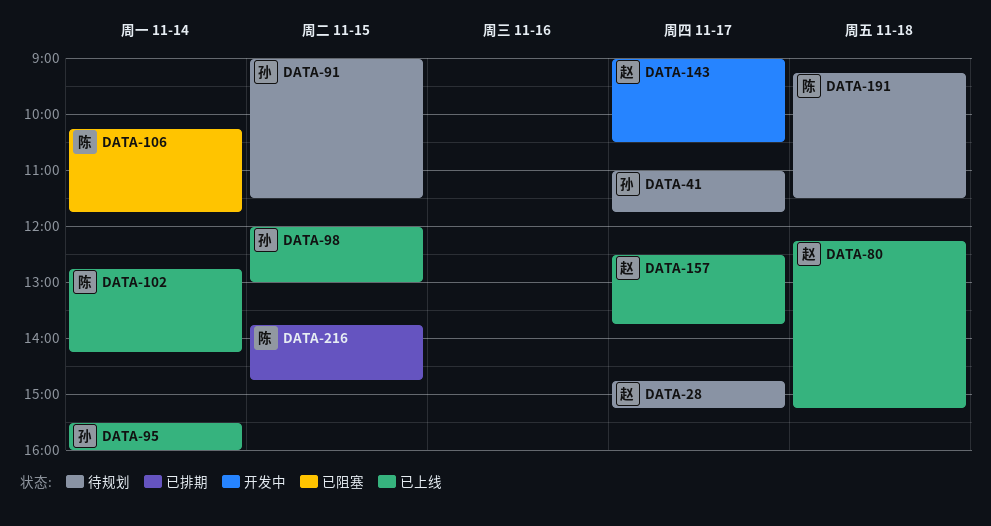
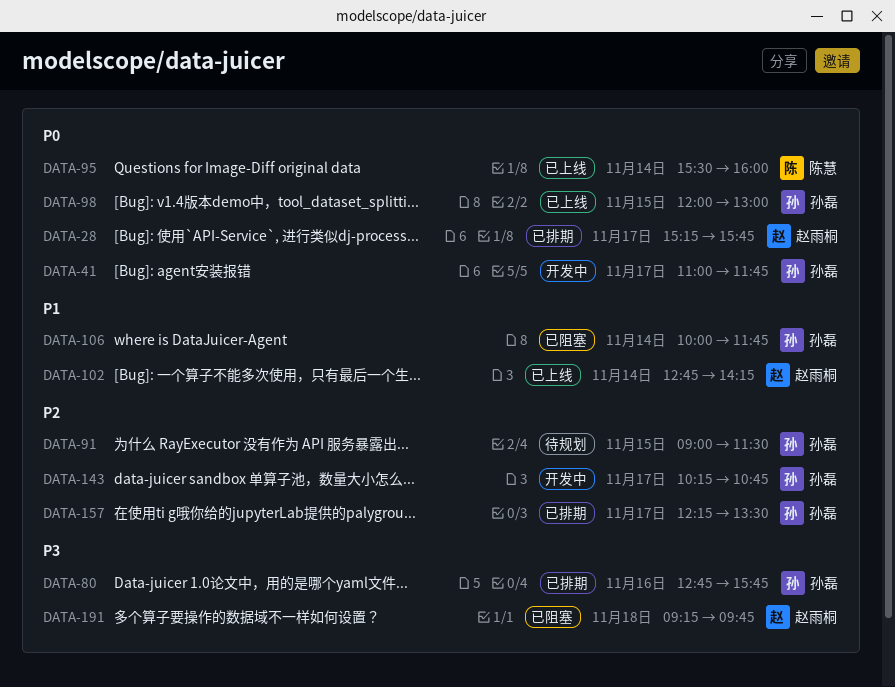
DATA-28, status: 待规划 -> 已排期
DATA-28, begins: 14:45 -> 15:15
DATA-28, ends: 15:15 -> 15:45
DATA-41, status: 待规划 -> 开发中
DATA-80, status: 已上线 -> 已排期
DATA-80, owner: 赵雨桐 -> 孙磊
DATA-80, day: Nov 18 -> Nov 16
DATA-80, begins: 12:15 -> 12:45
DATA-80, ends: 15:15 -> 15:45
DATA-95, owner: 孙磊 -> 陈慧
DATA-102, owner: 陈慧 -> 赵雨桐
DATA-106, owner: 陈慧 -> 孙磊
DATA-106, begins: 10:15 -> 10:00
DATA-143, owner: 赵雨桐 -> 孙磊
DATA-143, begins: 09:00 -> 10:15
DATA-143, ends: 10:30 -> 10:45
DATA-157, status: 已上线 -> 已排期
DATA-157, owner: 赵雨桐 -> 孙磊
DATA-157, begins: 12:30 -> 12:15
DATA-157, ends: 13:45 -> 13:30
DATA-191, status: 待规划 -> 已阻塞
DATA-191, owner: 陈慧 -> 赵雨桐
DATA-191, ends: 11:30 -> 09:45
DATA-216: present -> none

